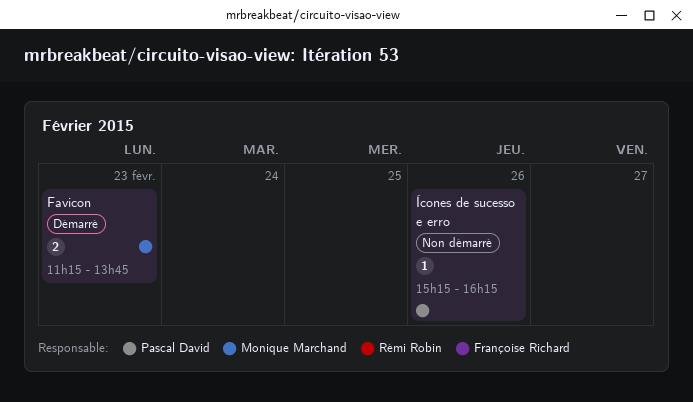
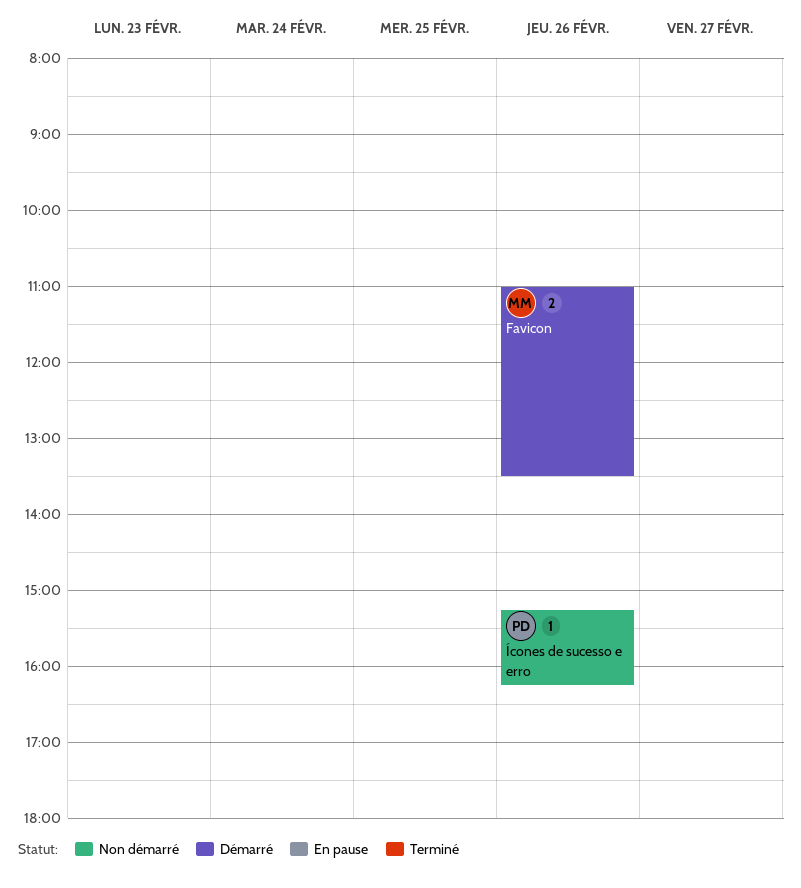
Favicon, day: Feb 23 -> Feb 26
Favicon, begins: 11:15 -> 11:00
Favicon, ends: 13:45 -> 13:30

